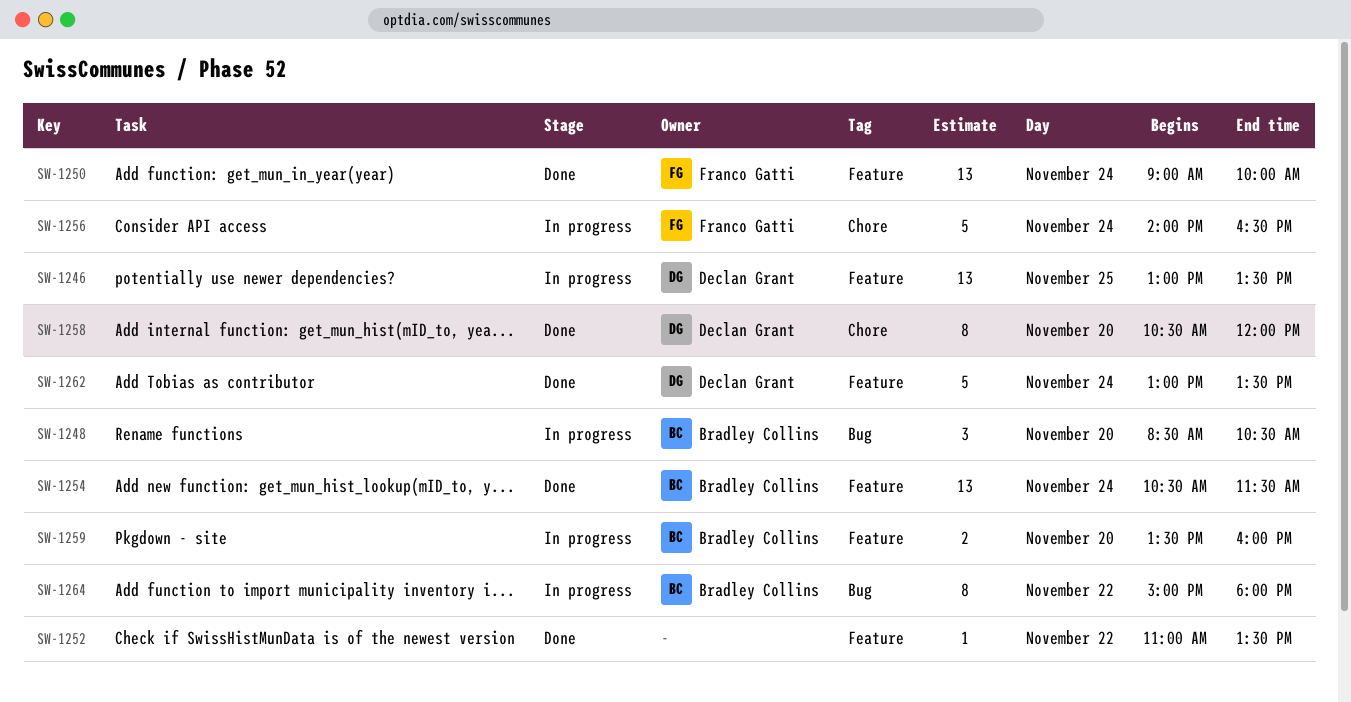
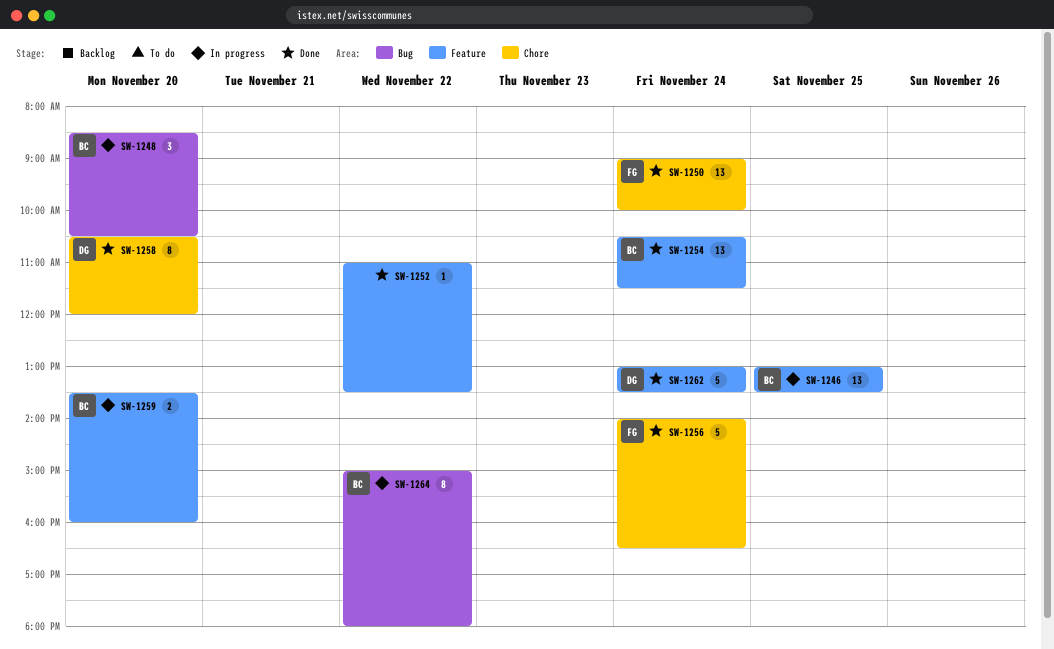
SW-1246, owner: Declan Grant -> Bradley Collins
SW-1250, label: Feature -> Chore
SW-1256, status: In progress -> Done

